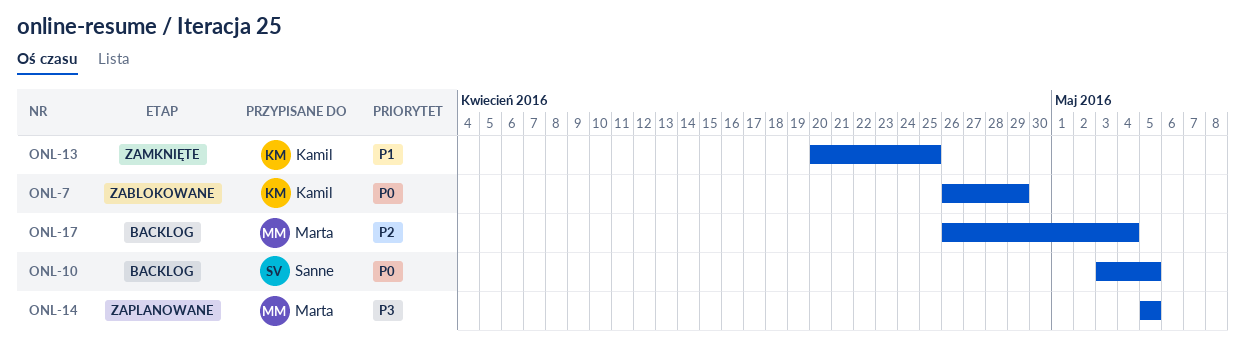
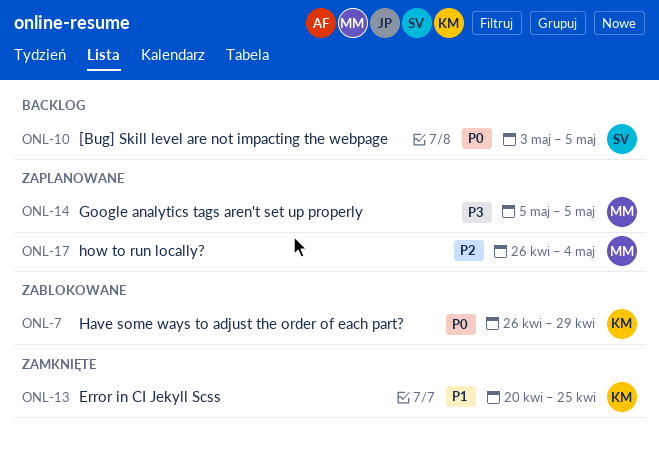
ONL-17, status: Backlog -> Zaplanowane

